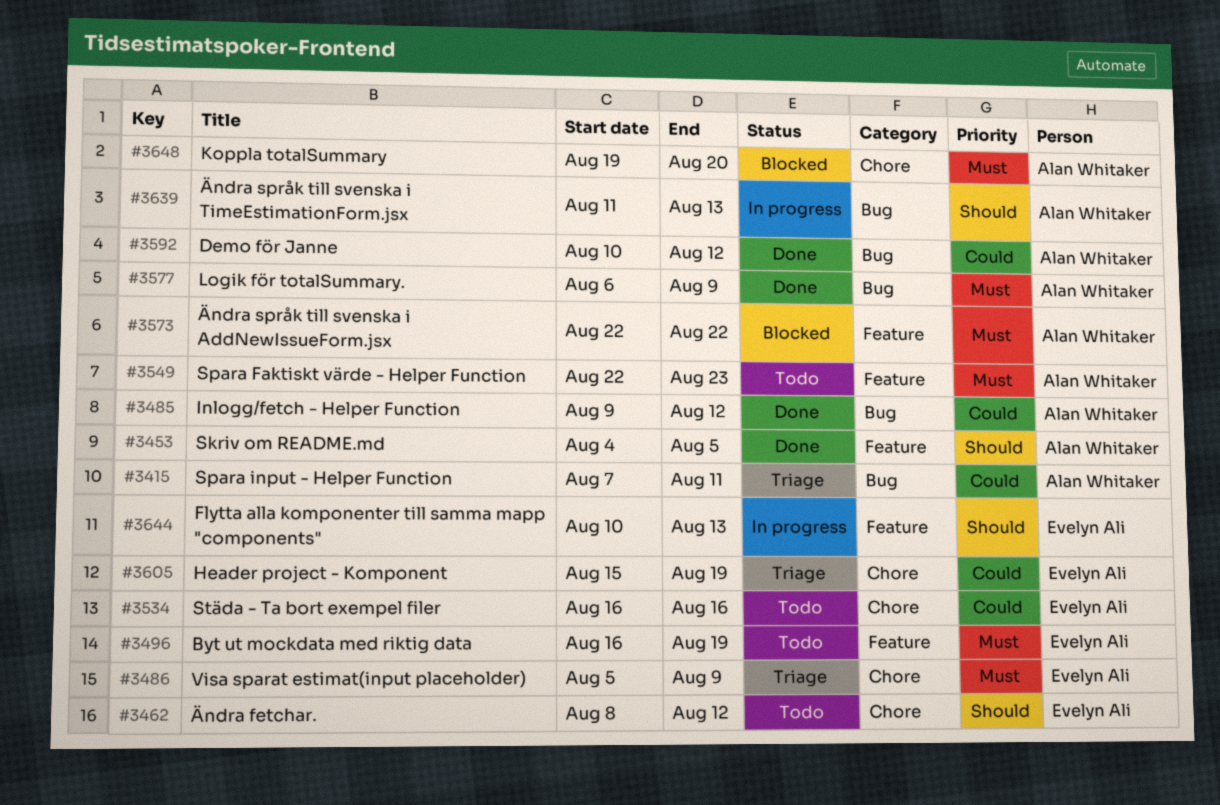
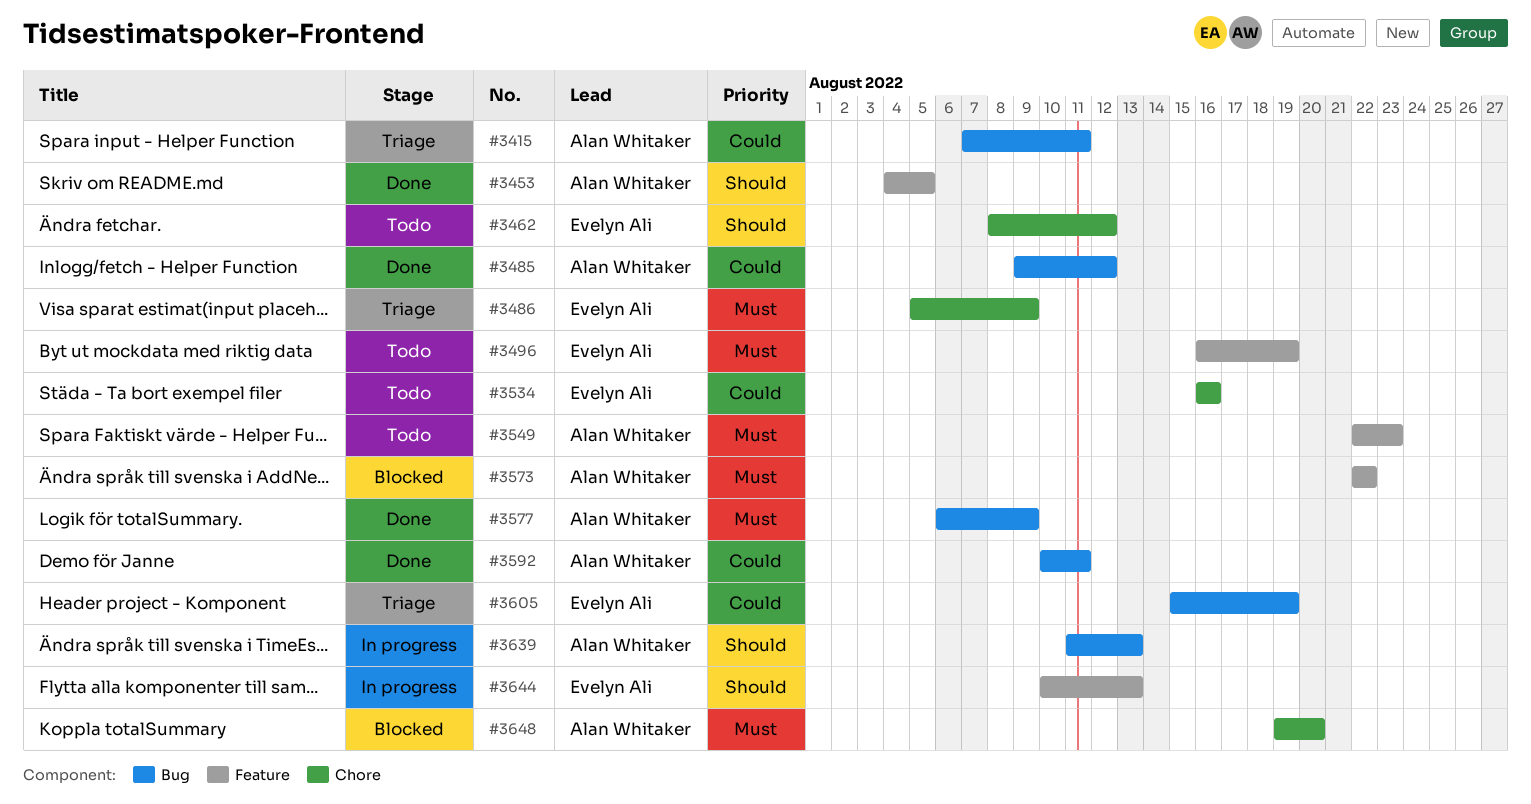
#3592, due: Aug 12 -> Aug 11
#3605, label: Chore -> Bug

